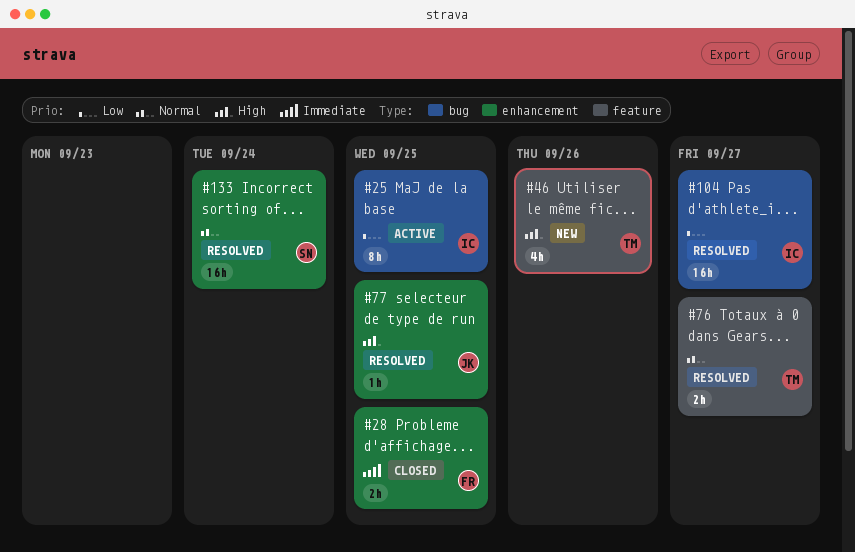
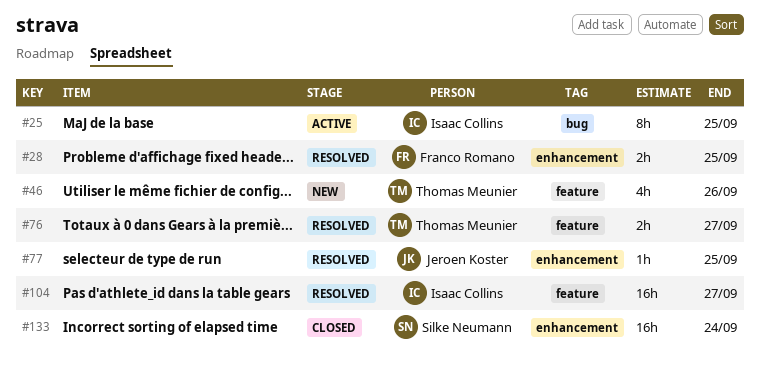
#28, status: Closed -> Resolved
#104, label: bug -> feature
#133, status: Resolved -> Closed

